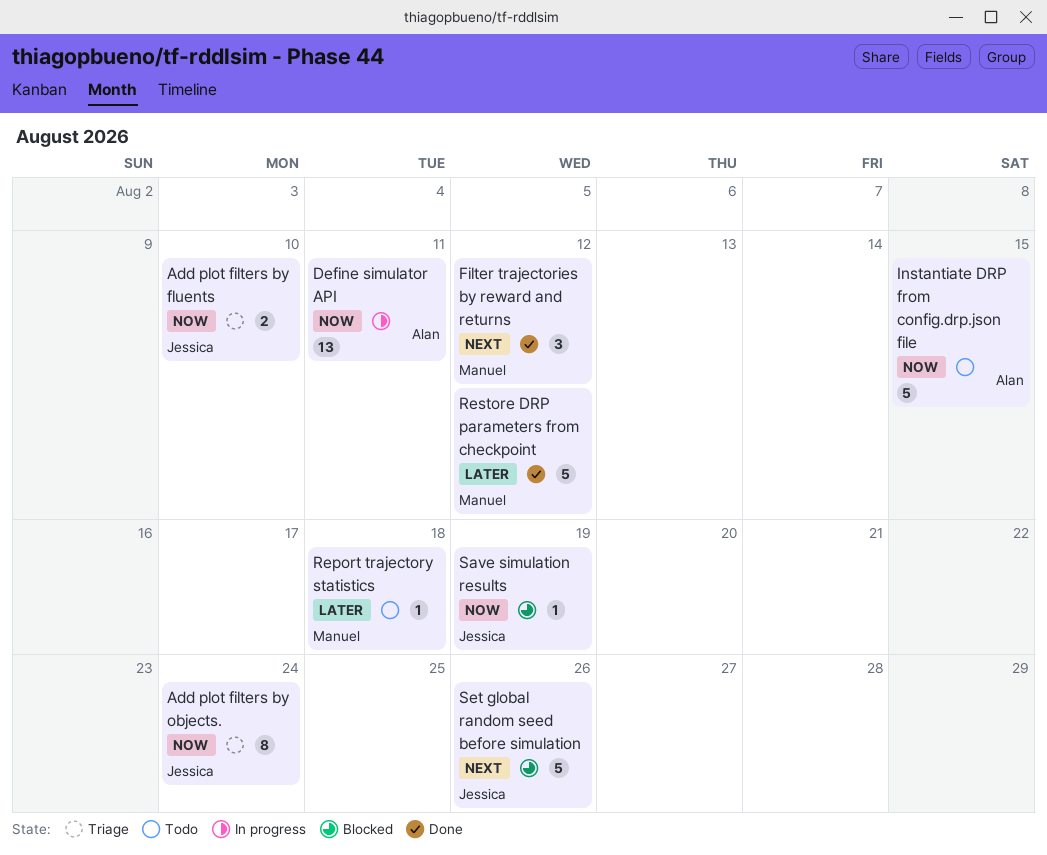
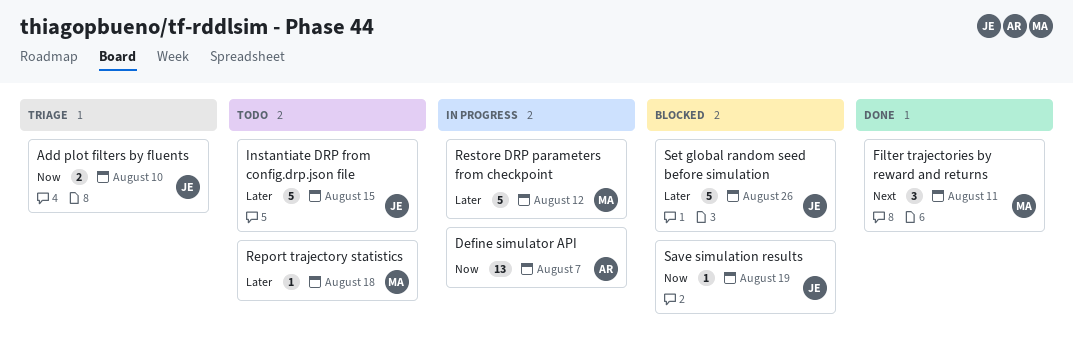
Add plot filters by objects.: present -> none
Define simulator API, due: Aug 11 -> Aug 7
Filter trajectories by reward and returns, due: Aug 12 -> Aug 11
Instantiate DRP from config.drp.json file, owner: Alan -> Jessica
Instantiate DRP from config.drp.json file, priority: Now -> Later
Restore DRP parameters from checkpoint, status: Done -> In progress
Set global random seed before simulation, priority: Next -> Later

